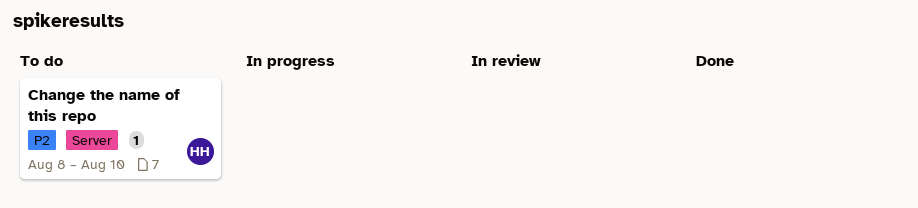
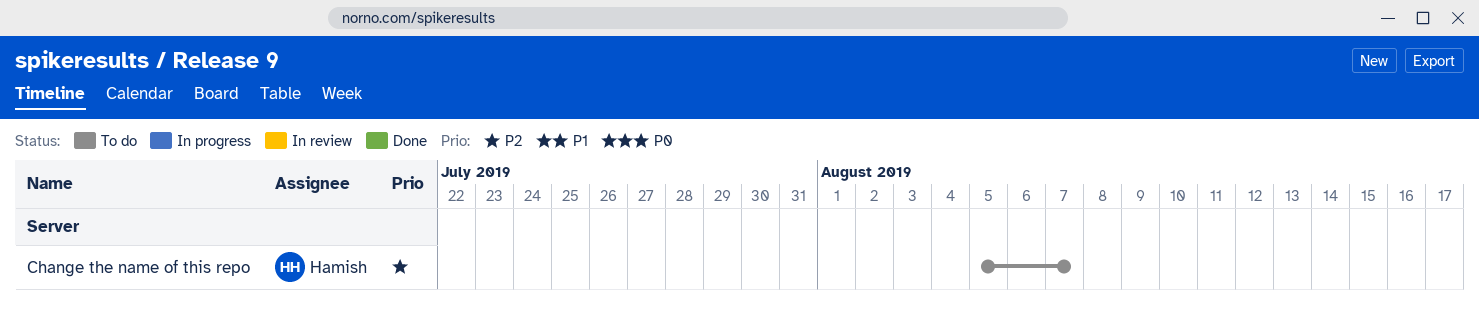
Change the name of this repo, start: Aug 8 -> Aug 5
Change the name of this repo, due: Aug 10 -> Aug 7

